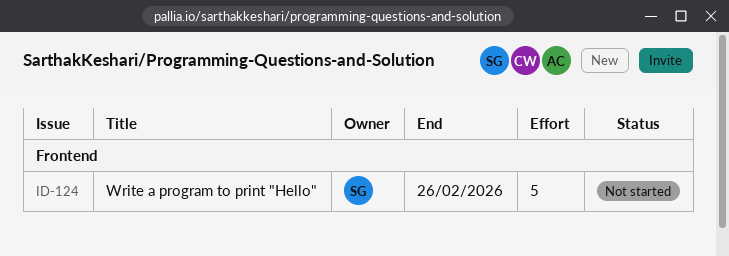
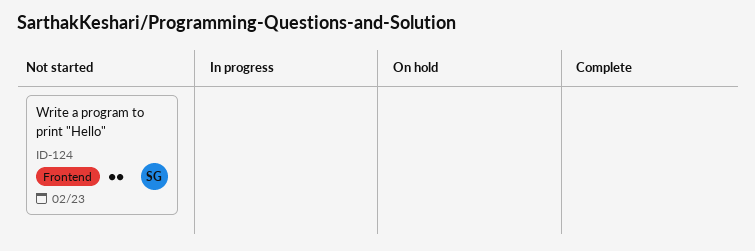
ID-124, estimate: 5 -> 2
ID-124, due: Feb 26 -> Feb 23

